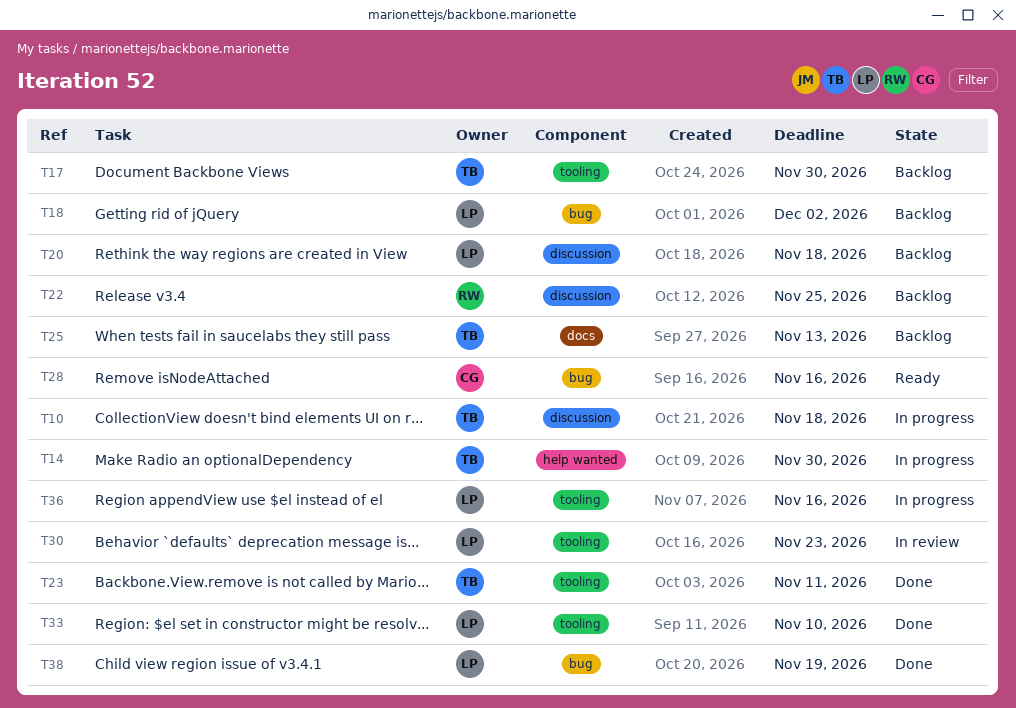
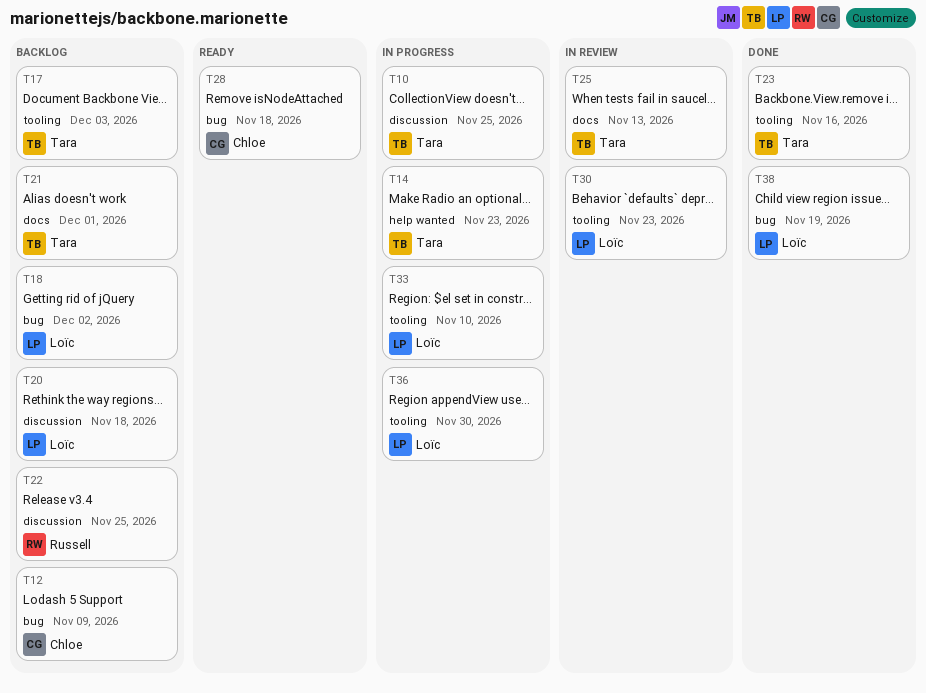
T10, due: Nov 18 -> Nov 25
T12: none -> present
T14, due: Nov 30 -> Nov 23
T17, due: Nov 30 -> Dec 3
T21: none -> present
T23, due: Nov 11 -> Nov 16
T25, status: Backlog -> In review
T28, due: Nov 16 -> Nov 18
T33, status: Done -> In progress
T36, due: Nov 16 -> Nov 30

